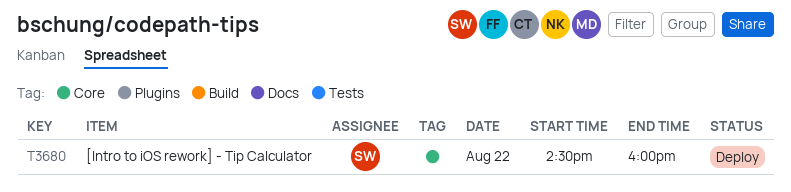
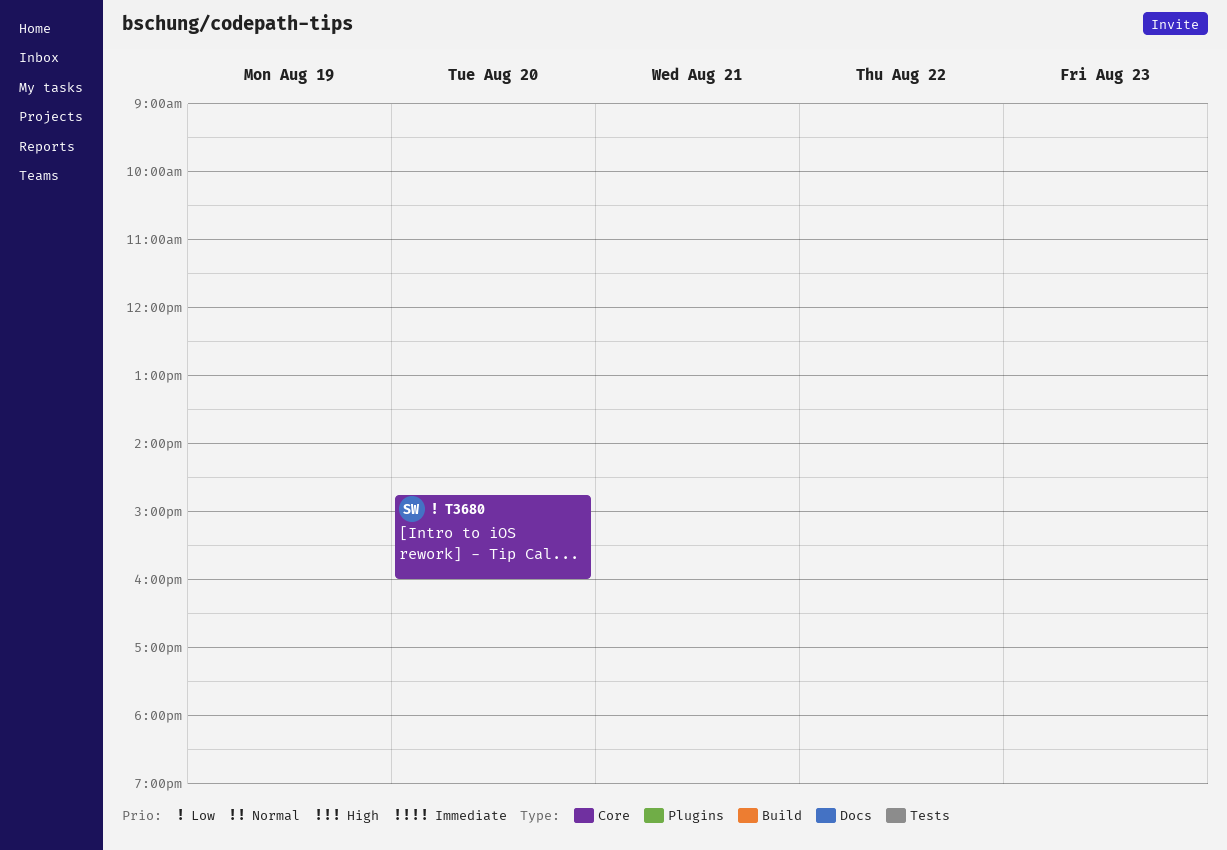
T3680, day: Aug 22 -> Aug 20
T3680, begins: 14:30 -> 14:45

